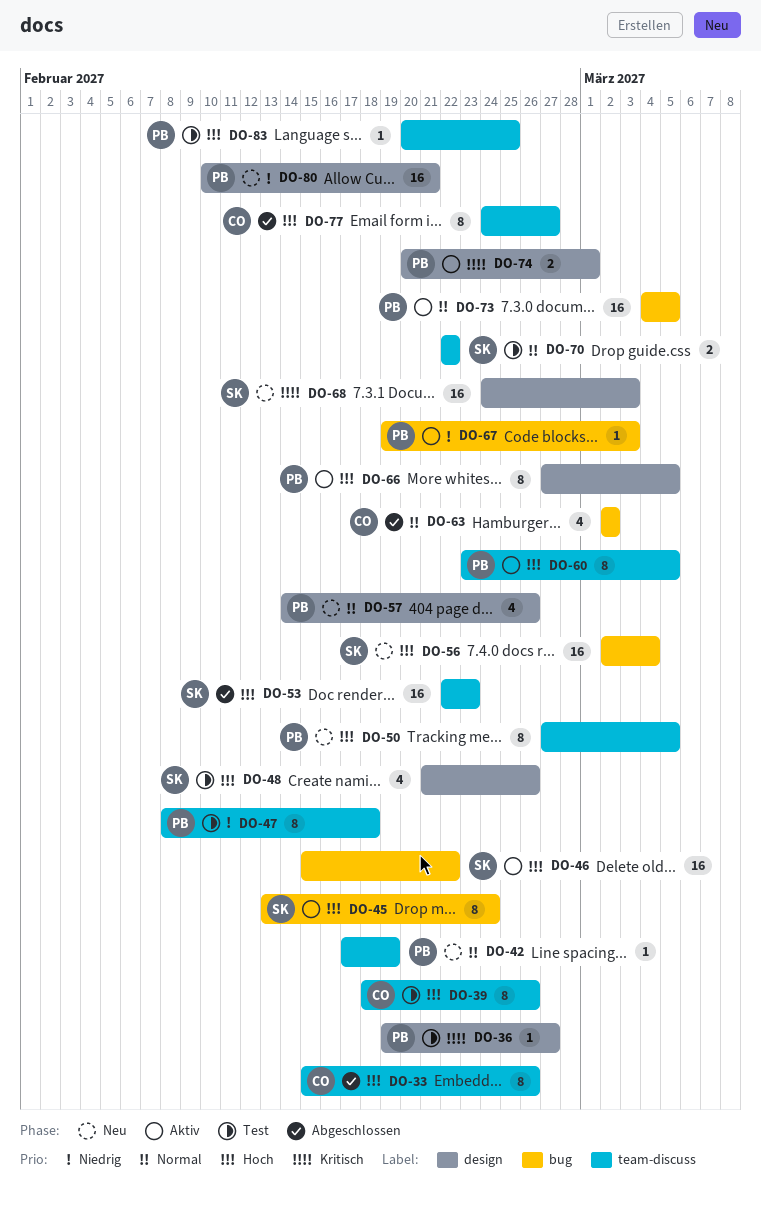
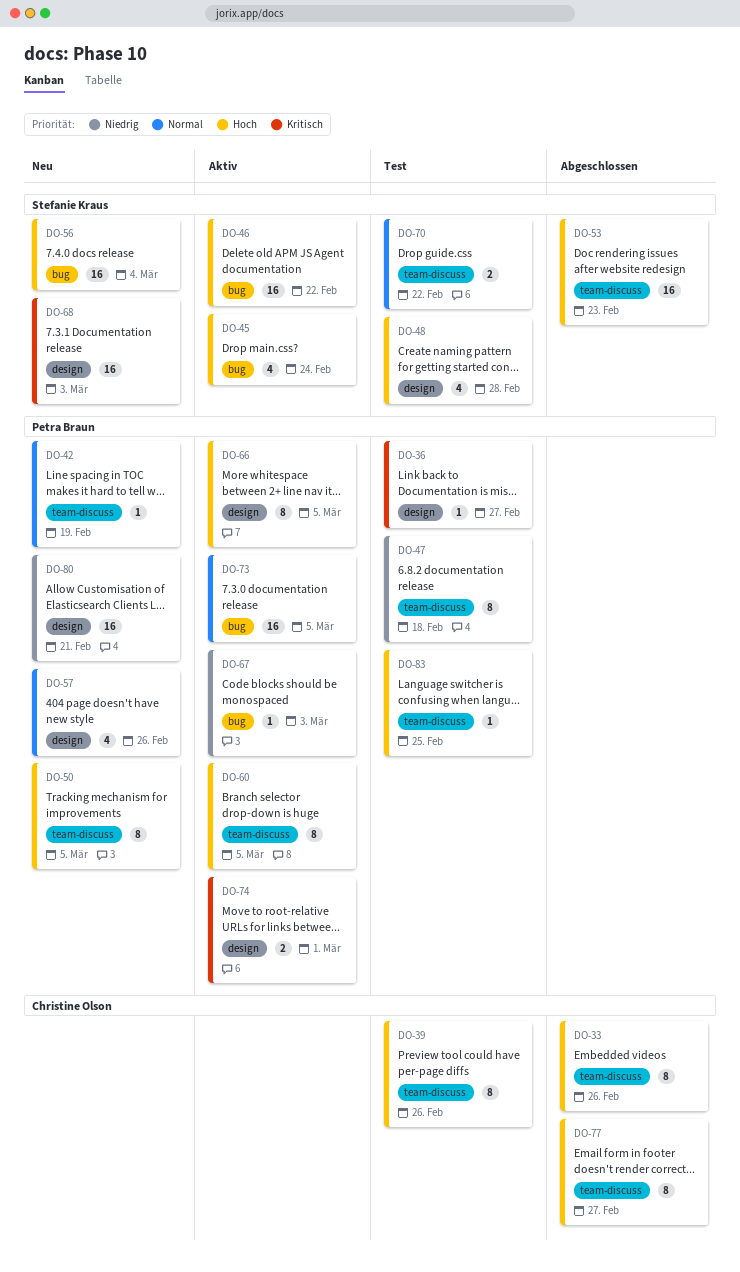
DO-45, estimate: 8 -> 4
DO-48, due: Feb 26 -> Feb 28
DO-63: present -> none

